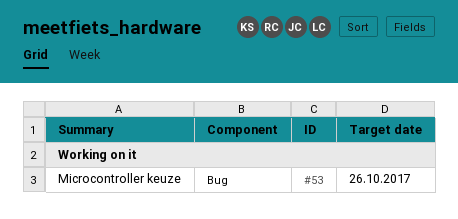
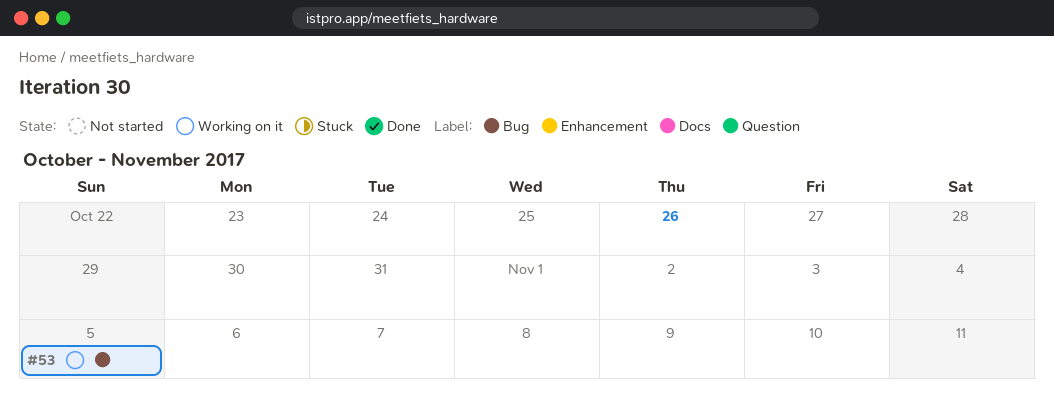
#53, due: Oct 26 -> Nov 5

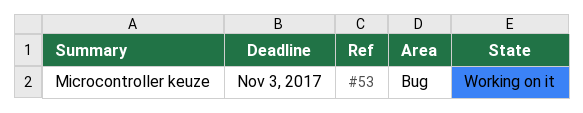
#53, due: Nov 5 -> Nov 3

